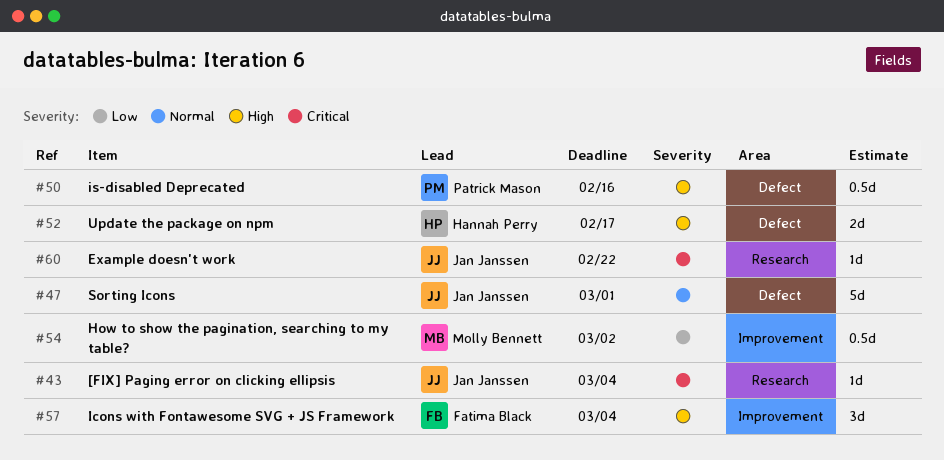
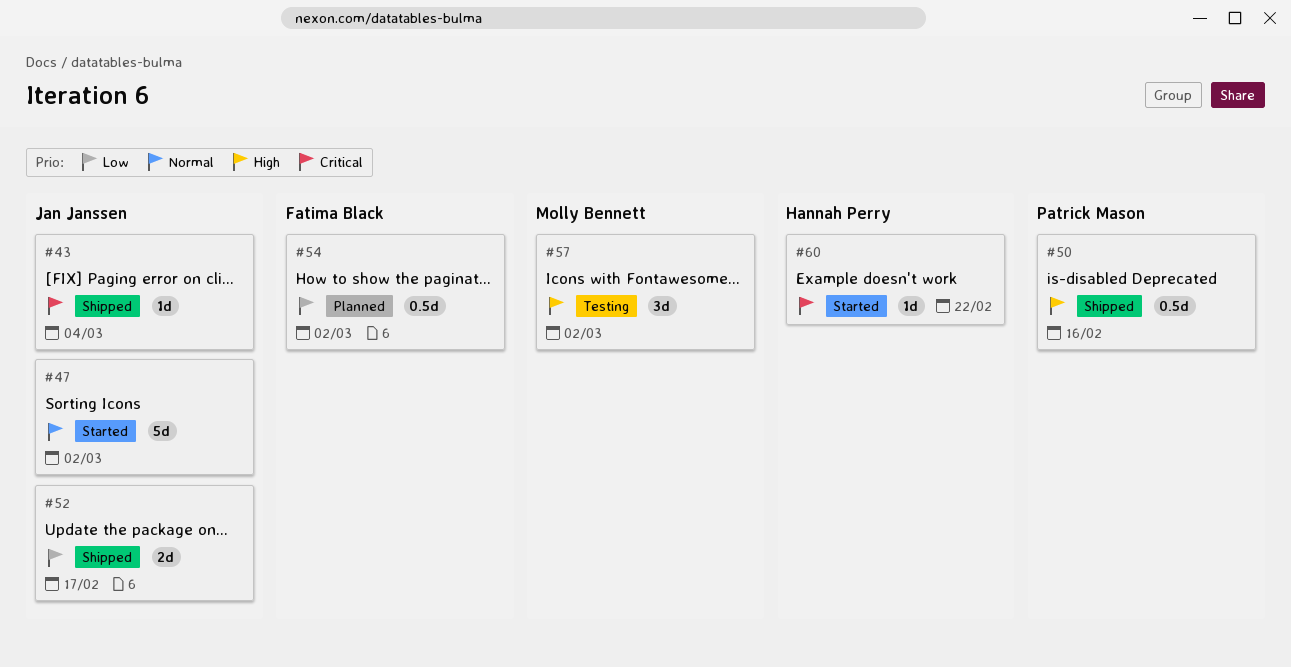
#47, due: Mar 1 -> Mar 2
#52, owner: Hannah Perry -> Jan Janssen
#52, priority: High -> Low
#54, owner: Molly Bennett -> Fatima Black
#57, owner: Fatima Black -> Molly Bennett
#57, due: Mar 4 -> Mar 2
#60, owner: Jan Janssen -> Hannah Perry

